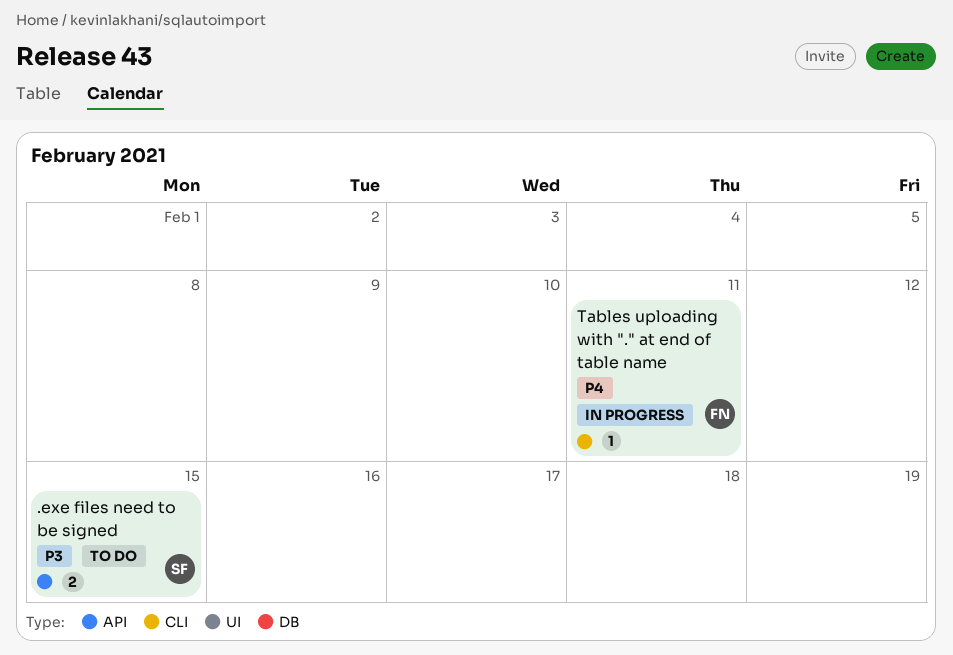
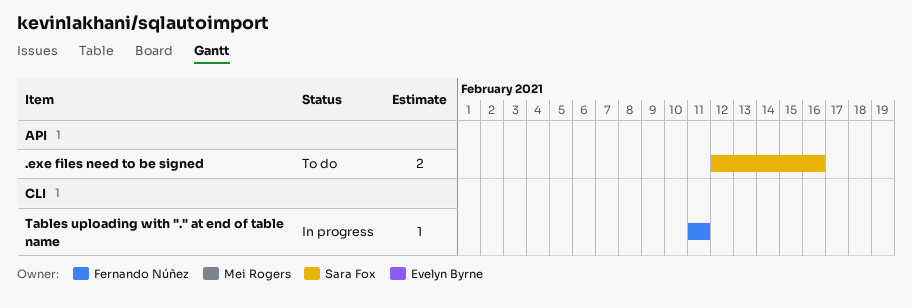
.exe files need to be signed, due: Feb 15 -> Feb 16

